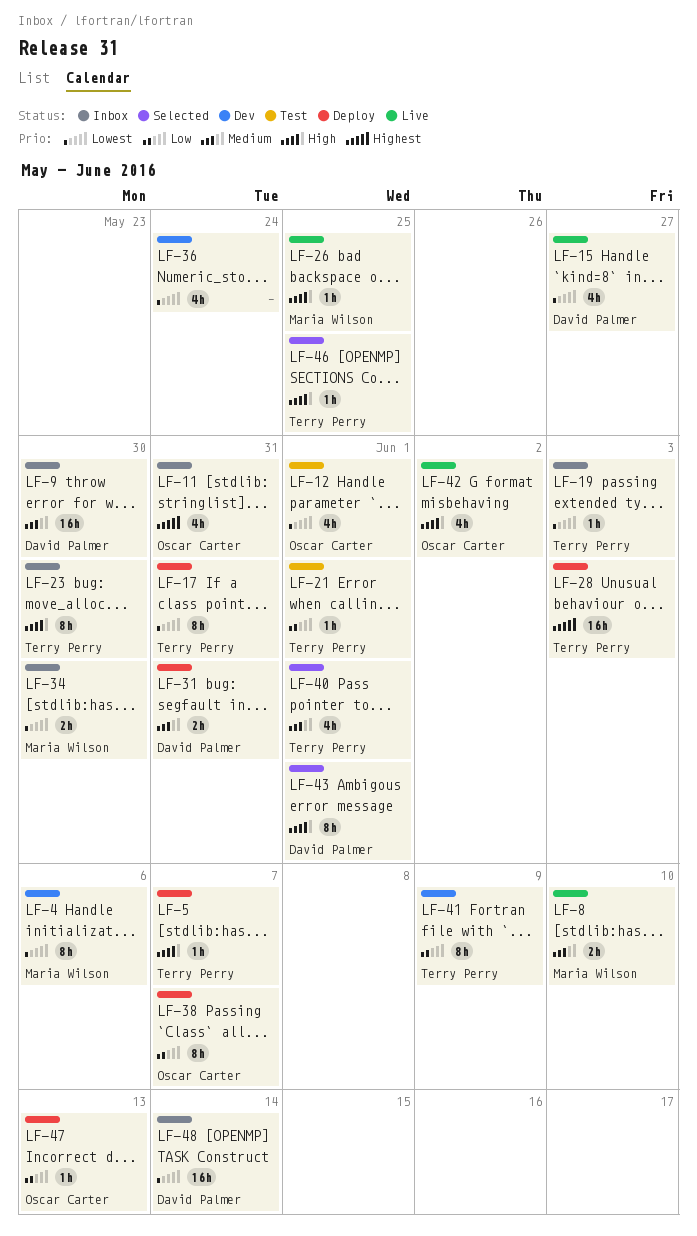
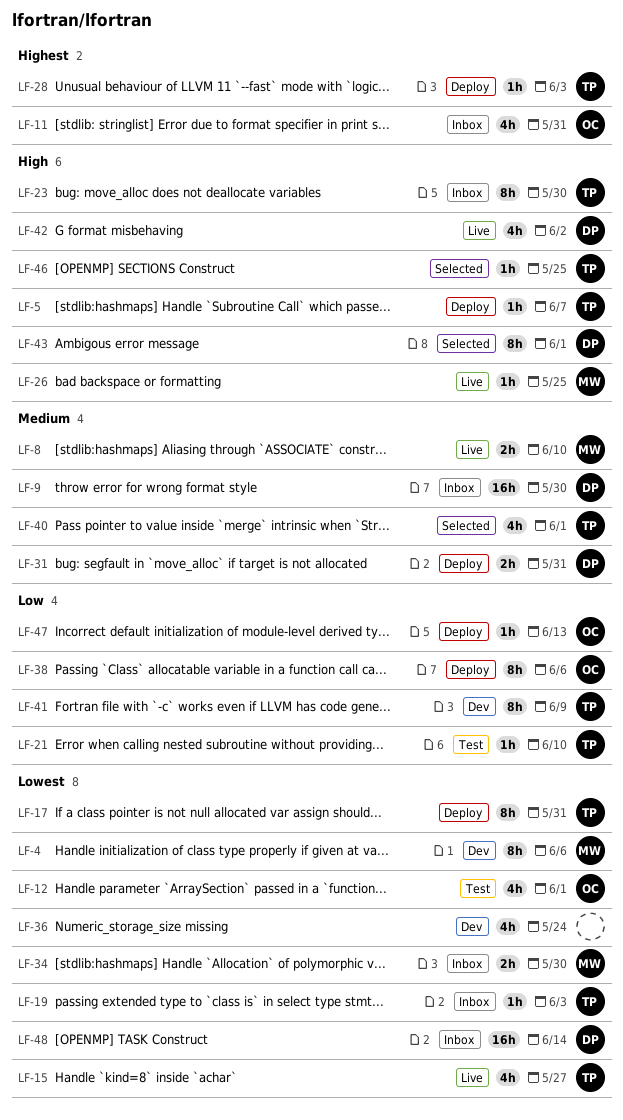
LF-15, owner: David Palmer -> Terry Perry
LF-21, due: Jun 1 -> Jun 10
LF-28, estimate: 16h -> 1h
LF-38, due: Jun 7 -> Jun 6
LF-42, owner: Oscar Carter -> David Palmer

